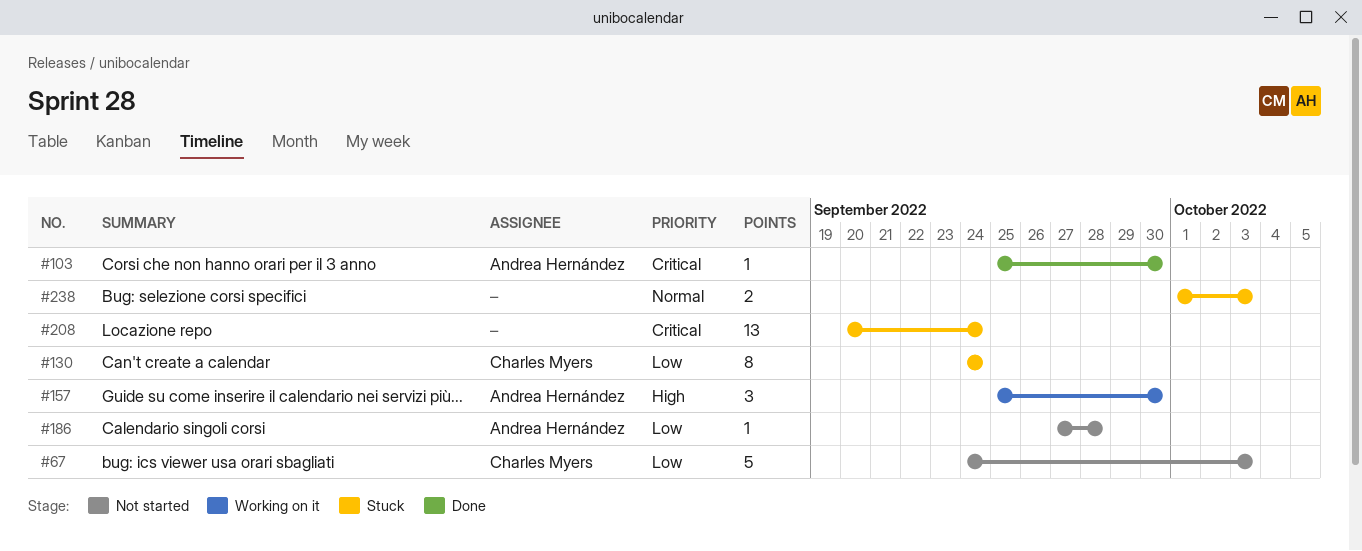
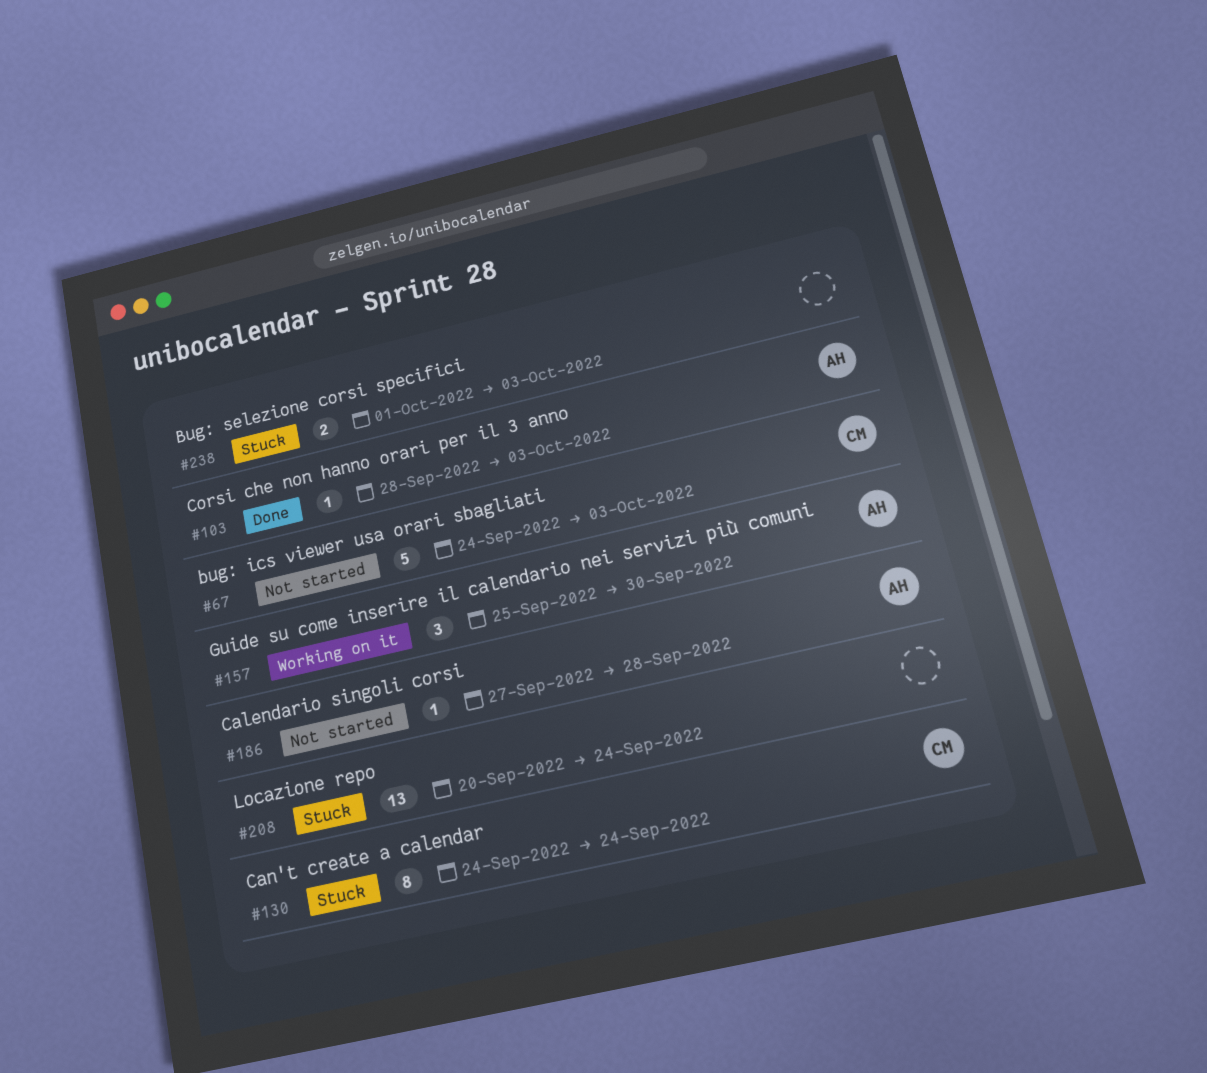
#103, start: Sep 25 -> Sep 28
#103, due: Sep 30 -> Oct 3

